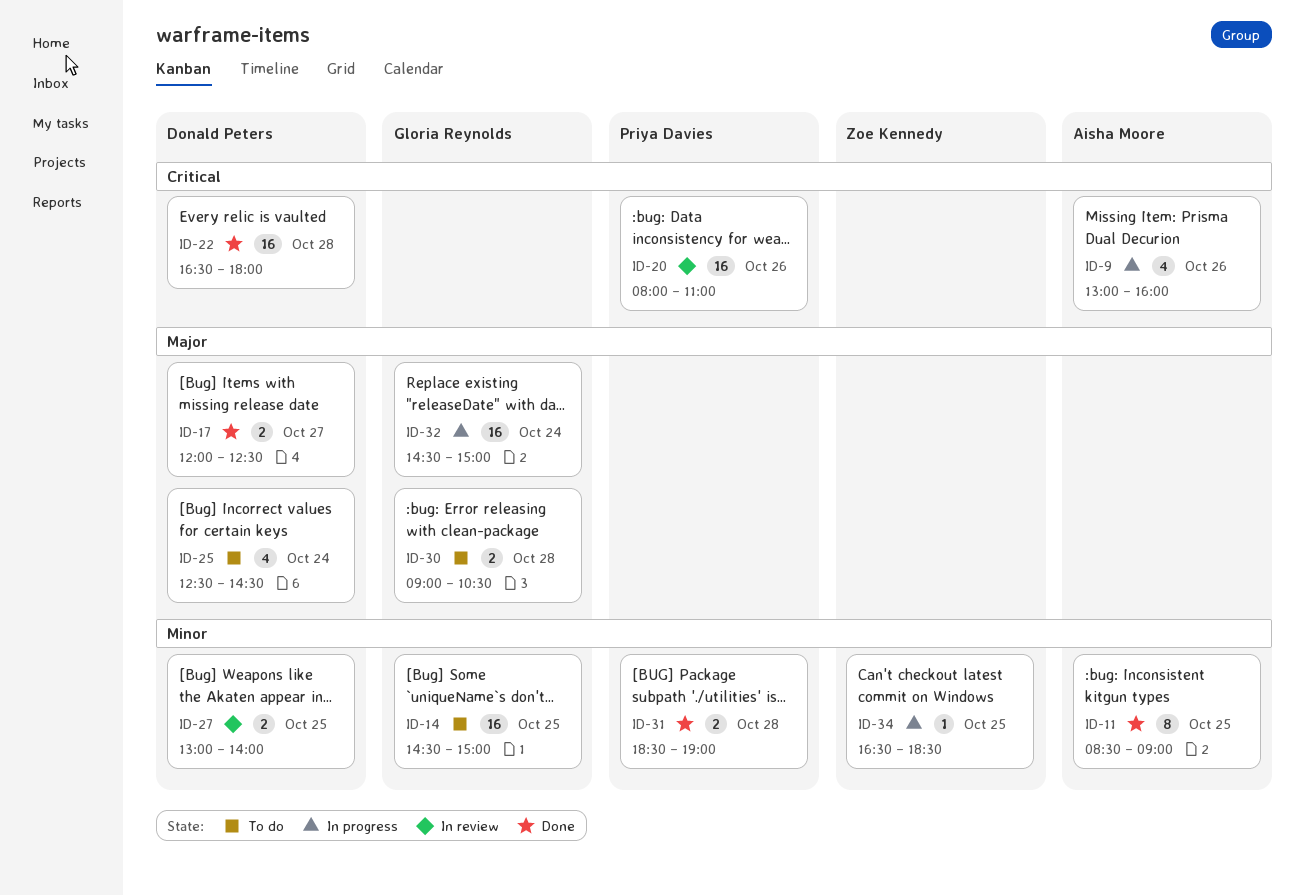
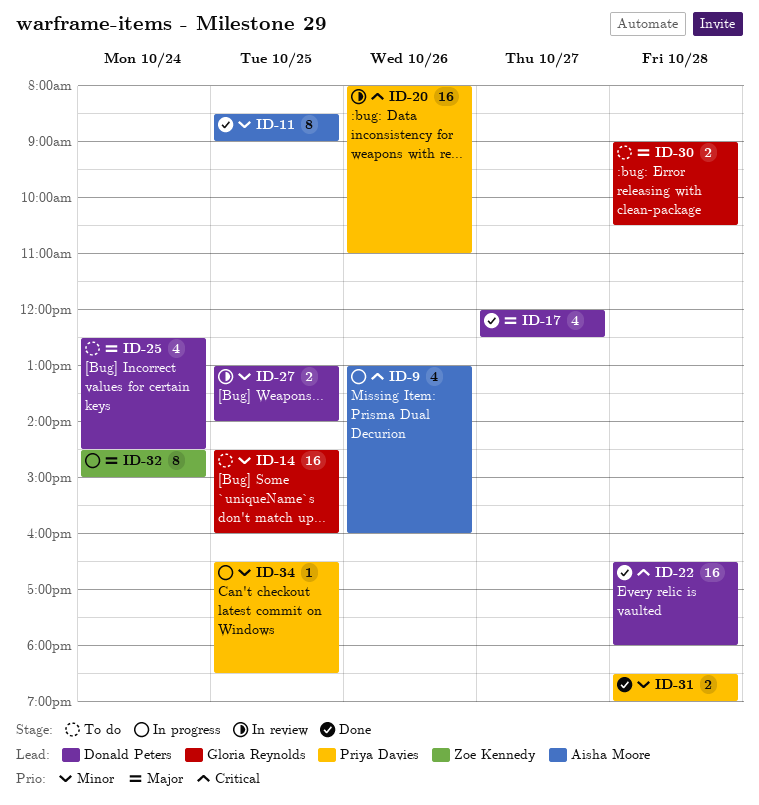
ID-14, ends: 15:00 -> 16:00
ID-17, estimate: 2 -> 4
ID-32, owner: Gloria Reynolds -> Zoe Kennedy
ID-32, estimate: 16 -> 8
ID-34, owner: Zoe Kennedy -> Priya Davies

